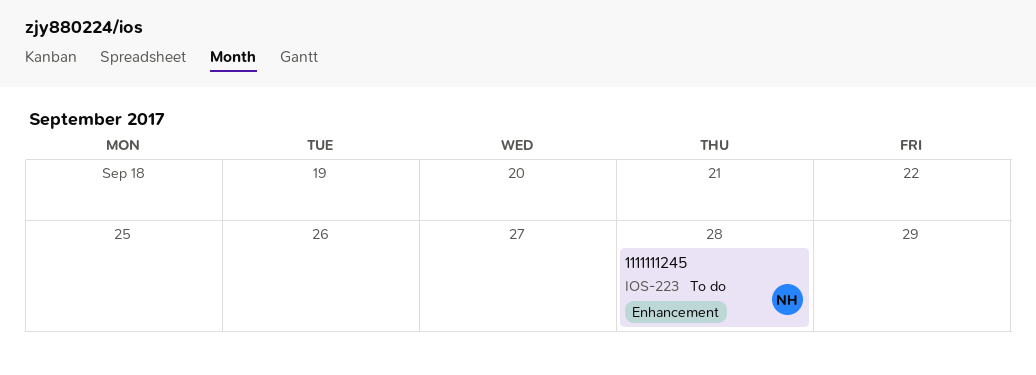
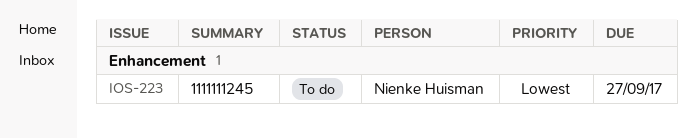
IOS-223, due: Sep 28 -> Sep 27

